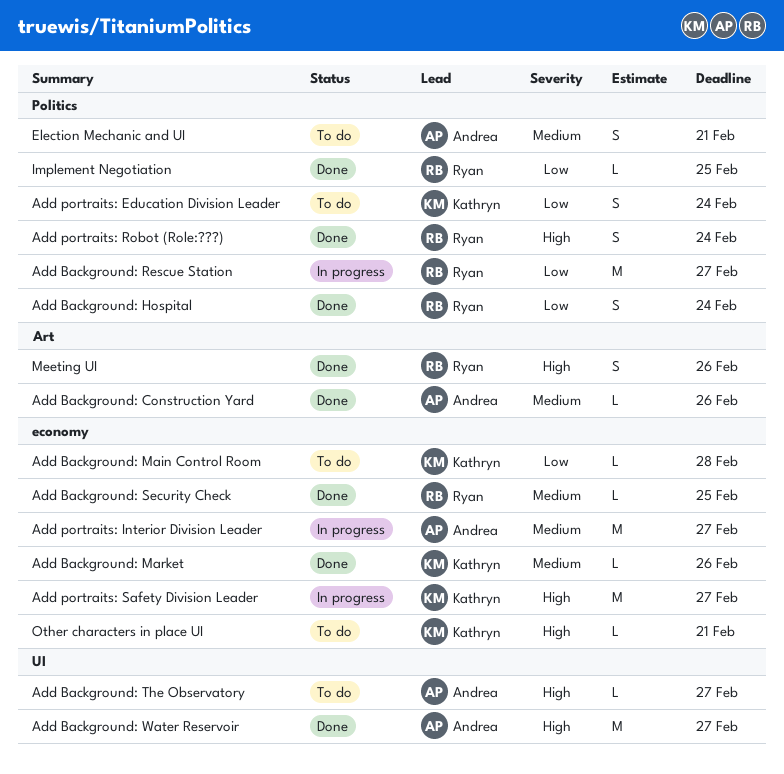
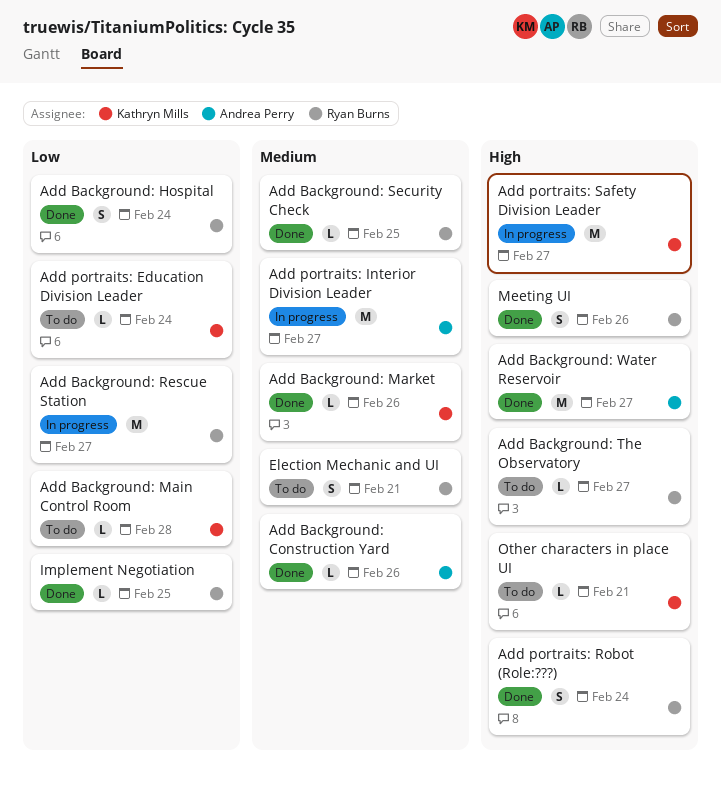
Add Background: The Observatory, owner: Andrea Perry -> Ryan Burns
Add portraits: Education Division Leader, estimate: S -> L
Election Mechanic and UI, owner: Andrea Perry -> Ryan Burns

